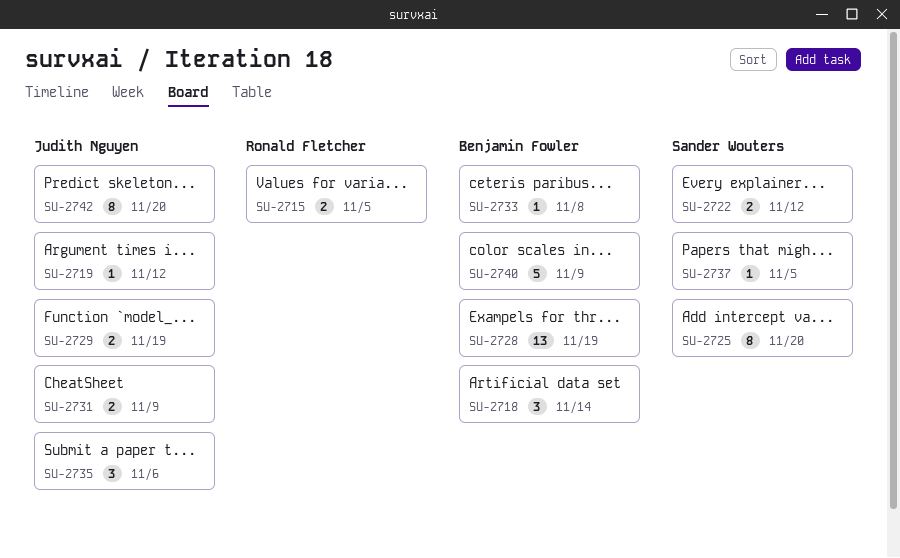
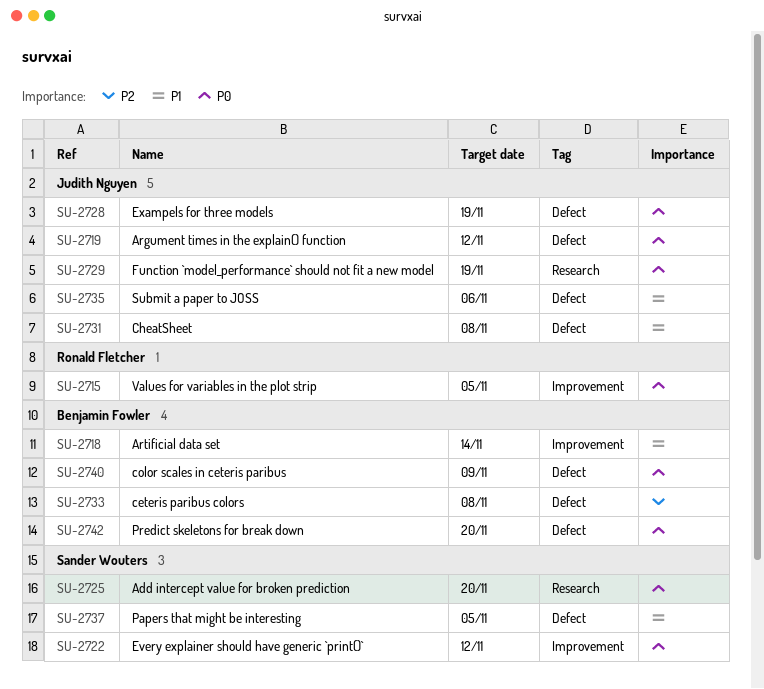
SU-2728, owner: Benjamin Fowler -> Judith Nguyen
SU-2731, due: Nov 9 -> Nov 8
SU-2742, owner: Judith Nguyen -> Benjamin Fowler

